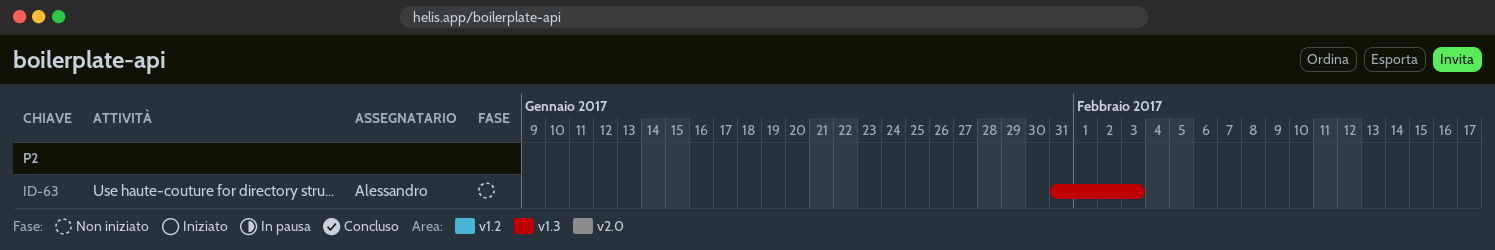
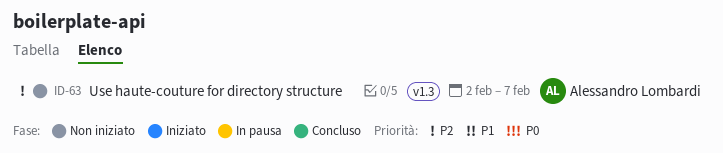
ID-63, start: Jan 31 -> Feb 2
ID-63, due: Feb 3 -> Feb 7

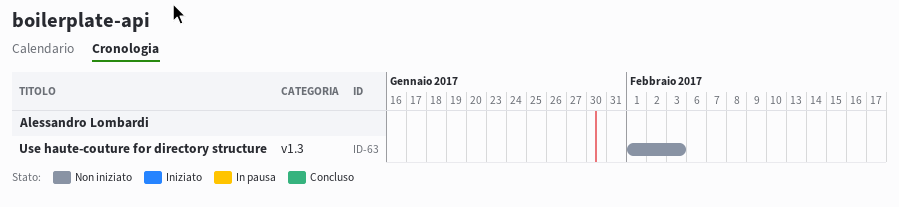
ID-63, start: Feb 2 -> Feb 1
ID-63, due: Feb 7 -> Feb 3

